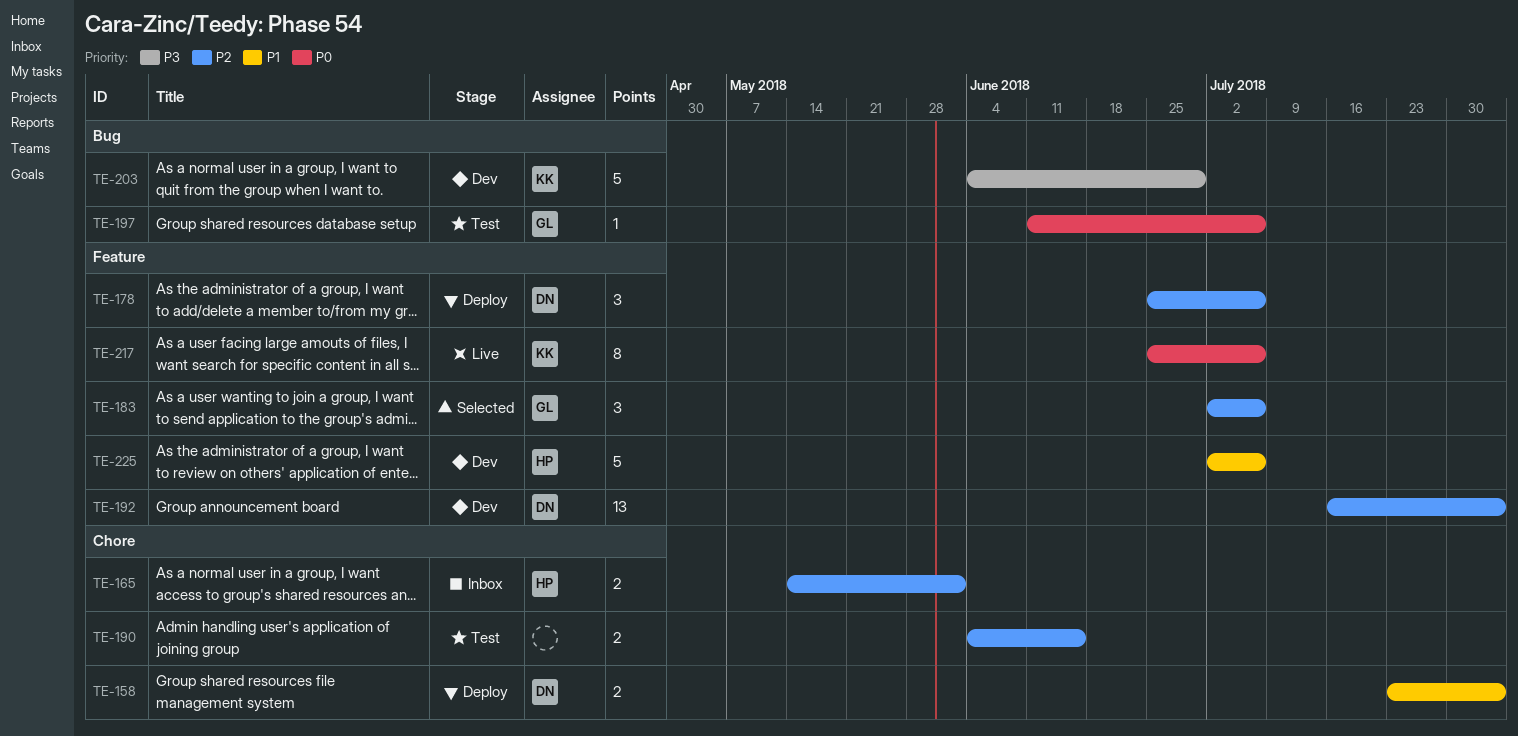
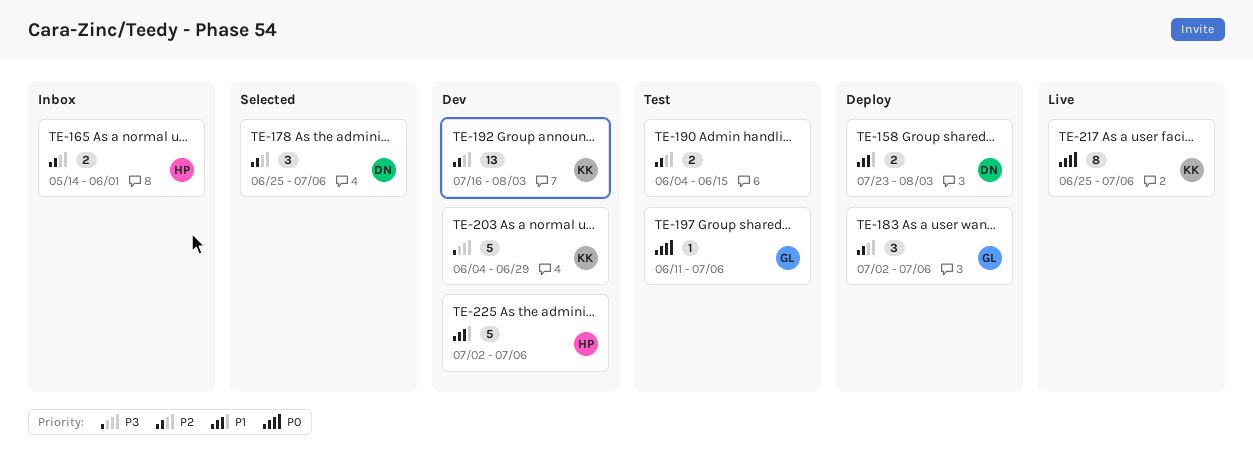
TE-178, status: Deploy -> Selected
TE-183, status: Selected -> Deploy
TE-192, owner: DN -> KK

